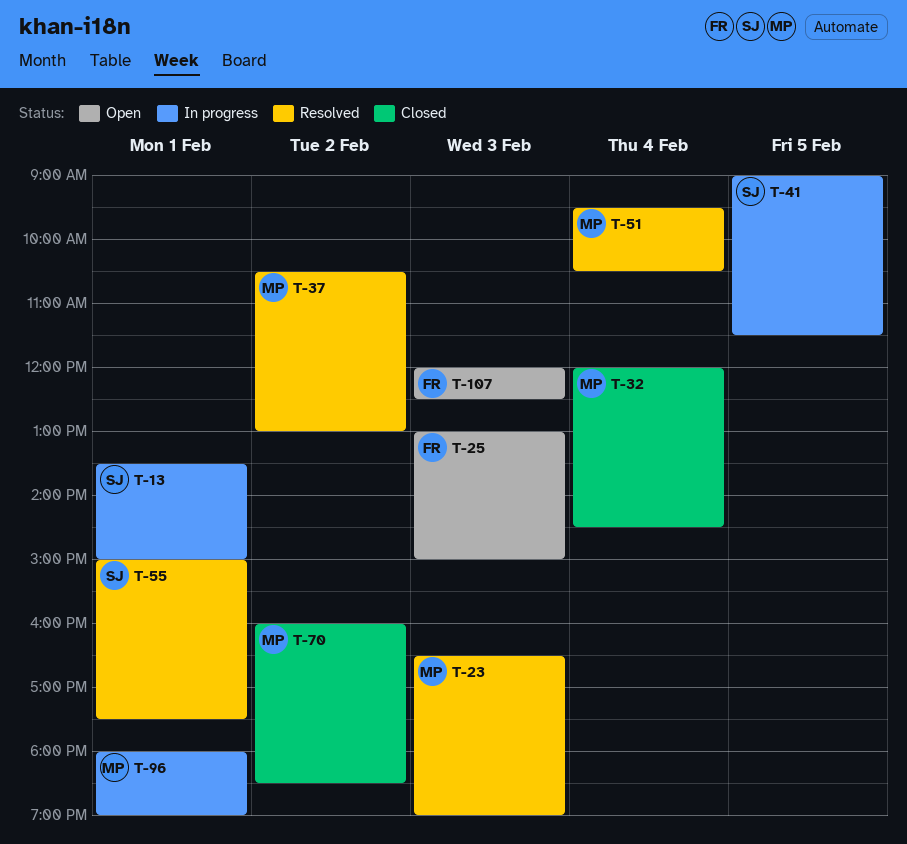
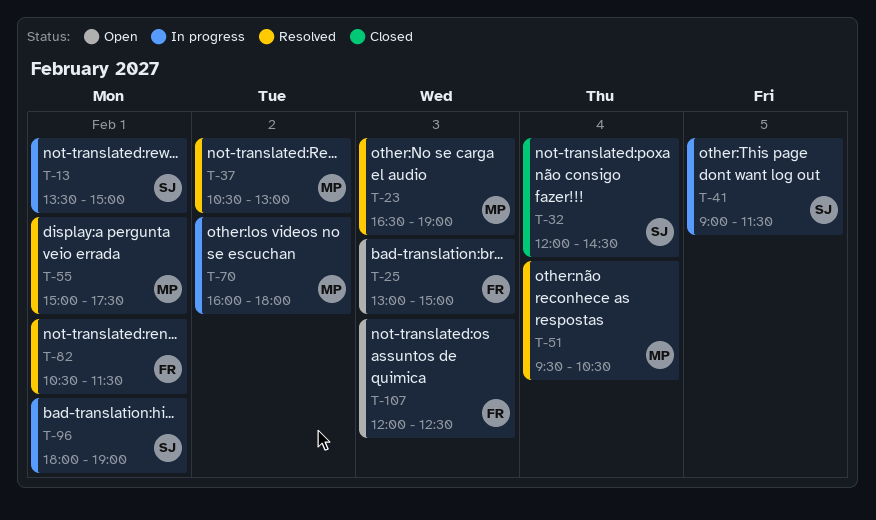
T-32, owner: MP -> SJ
T-55, owner: SJ -> MP
T-70, status: Closed -> In progress
T-70, ends: 18:30 -> 18:00
T-82: none -> present
T-96, owner: MP -> SJ

